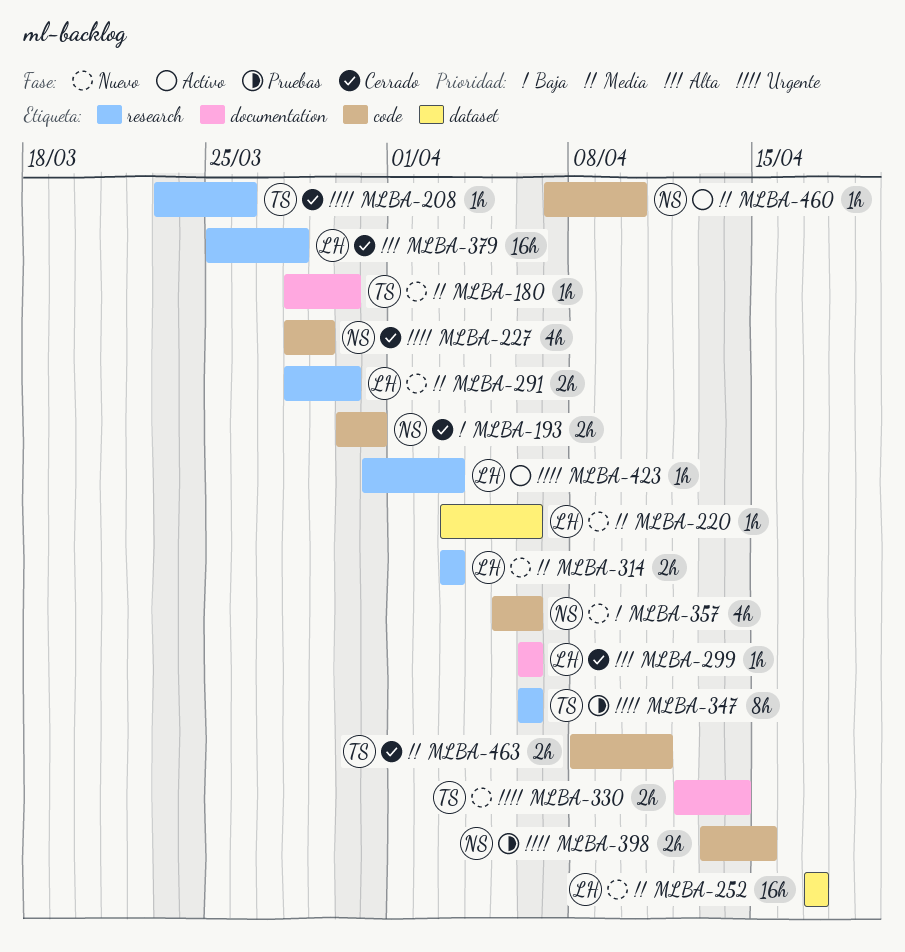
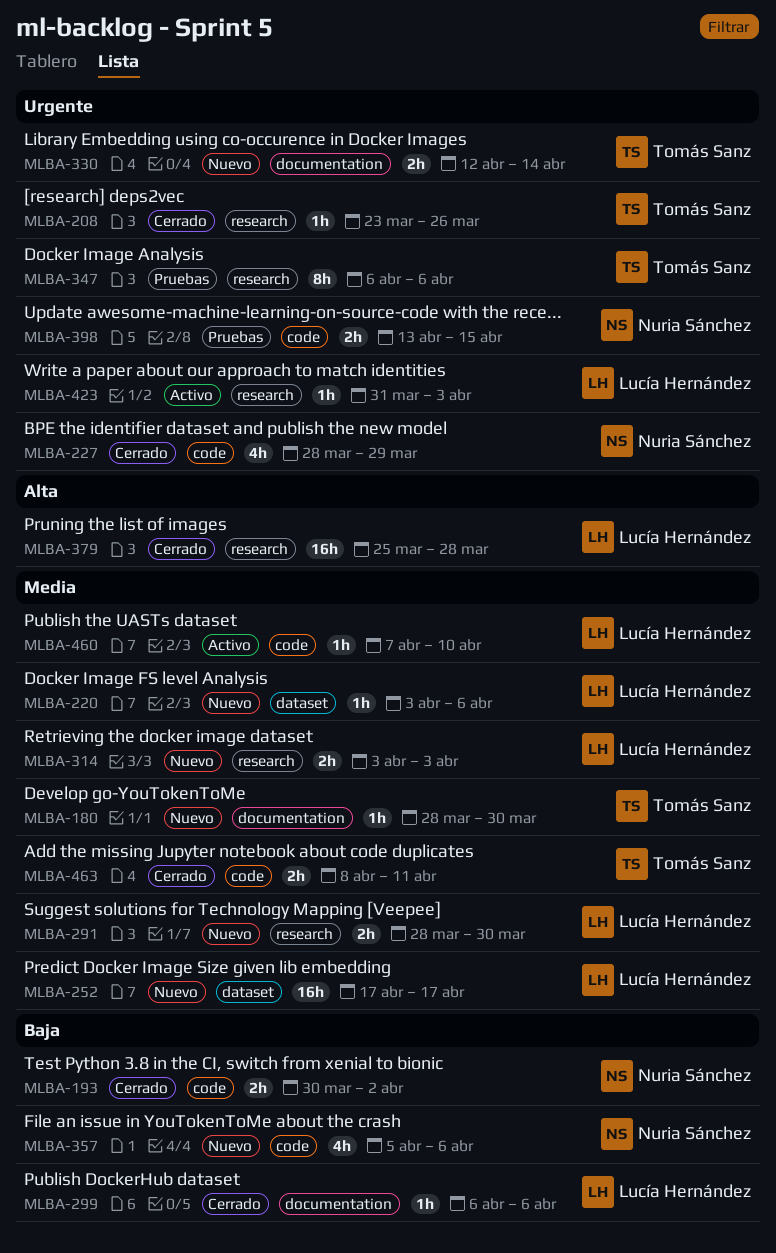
MLBA-193, due: Mar 31 -> Apr 2
MLBA-299, priority: Alta -> Baja
MLBA-460, owner: Nuria Sánchez -> Lucía Hernández

